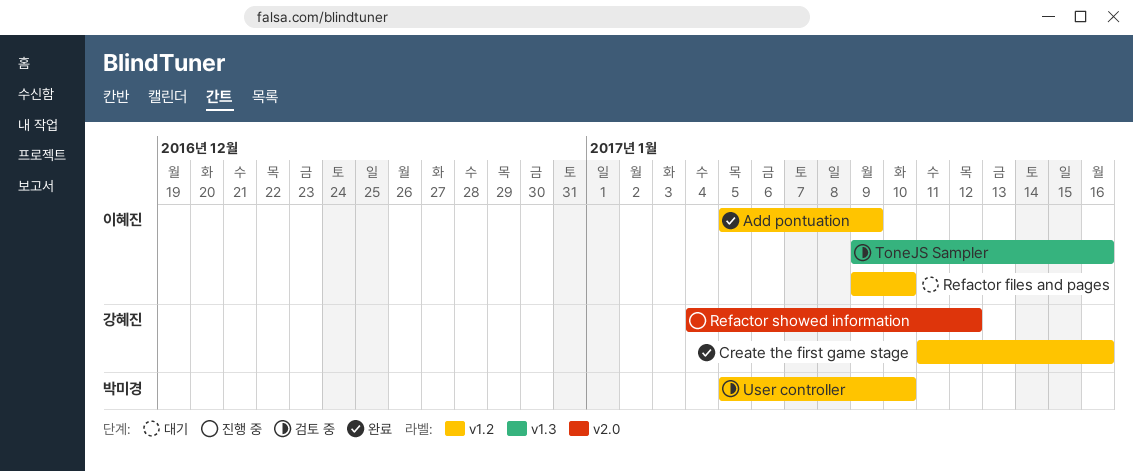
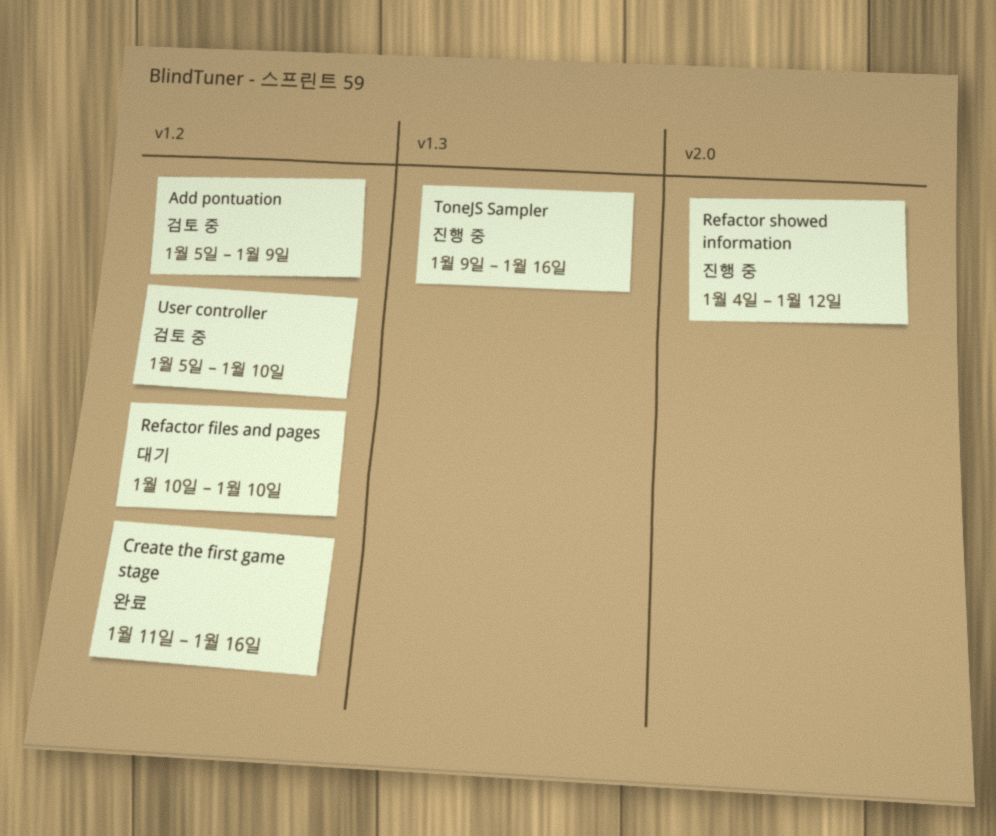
Add pontuation, status: 완료 -> 검토 중
Refactor files and pages, start: Jan 9 -> Jan 10
ToneJS Sampler, status: 검토 중 -> 진행 중

